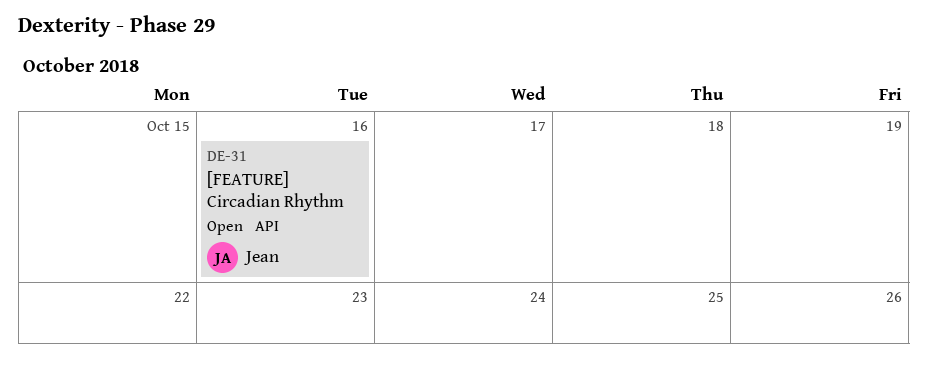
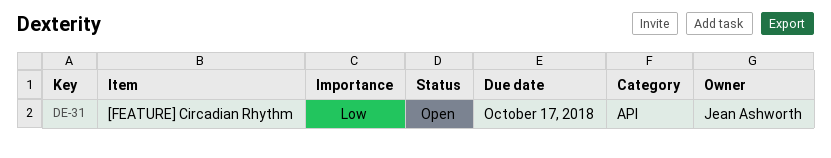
DE-31, due: Oct 16 -> Oct 17

